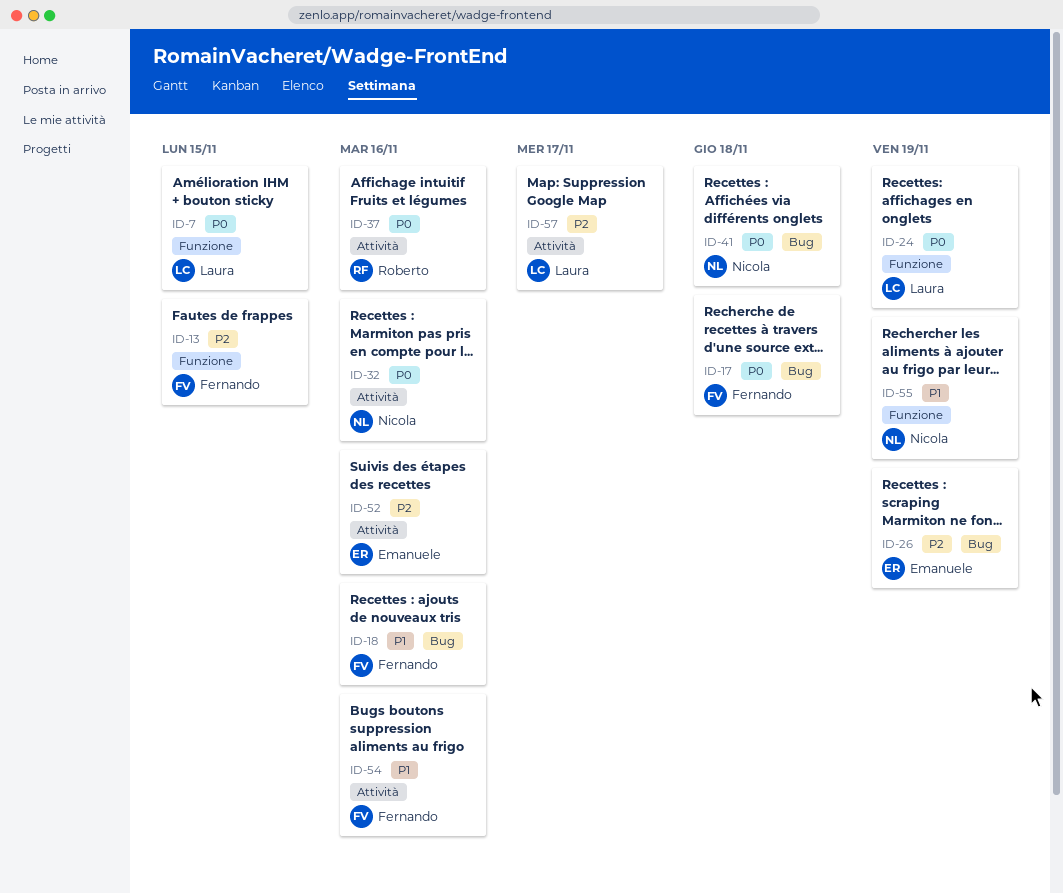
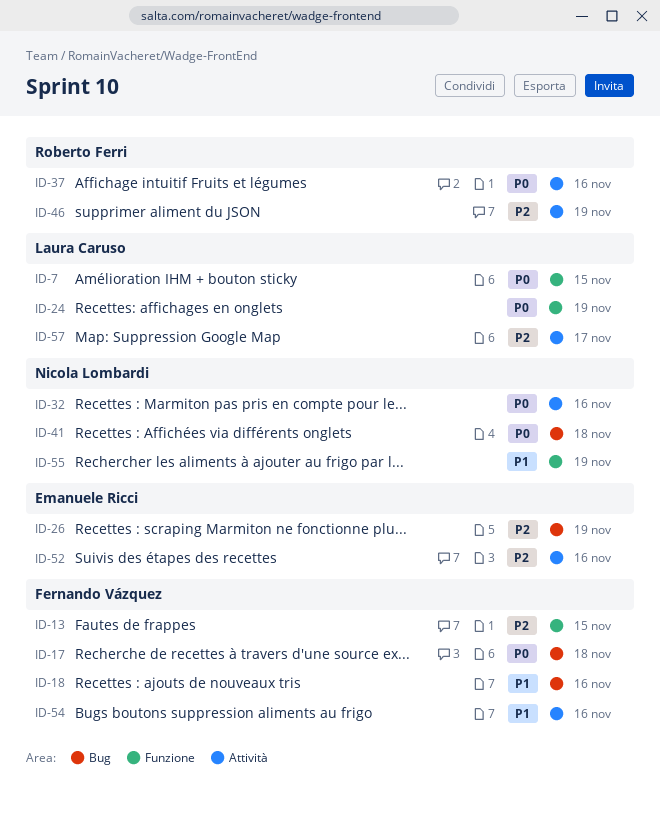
ID-46: none -> present

